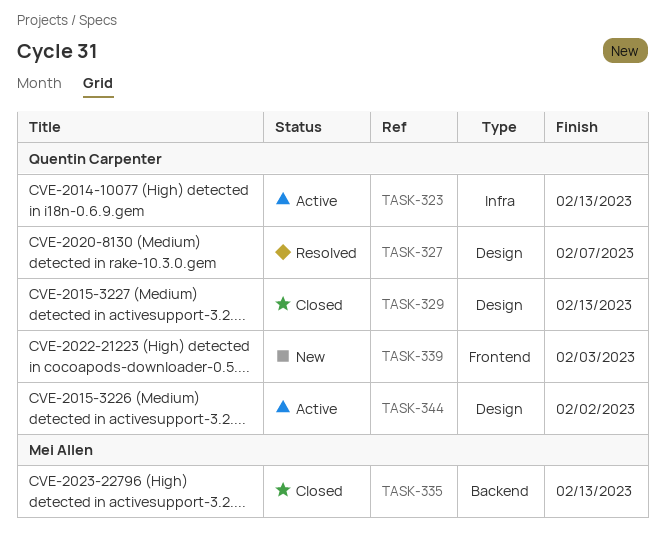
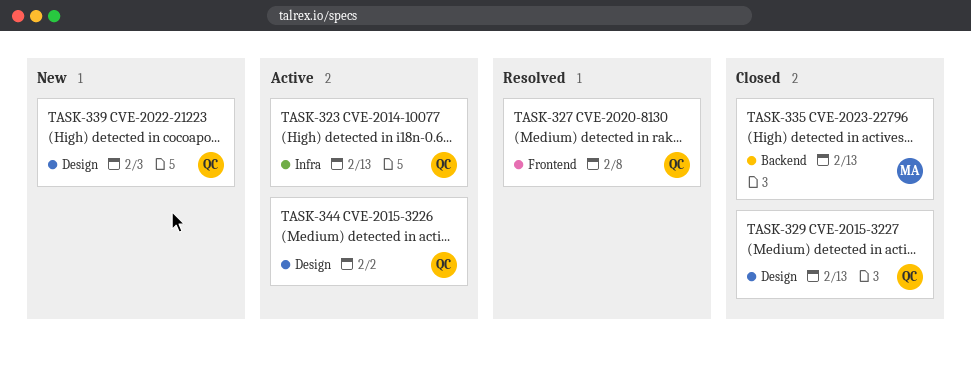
TASK-327, label: Design -> Frontend
TASK-327, due: Feb 7 -> Feb 8
TASK-339, label: Frontend -> Design

